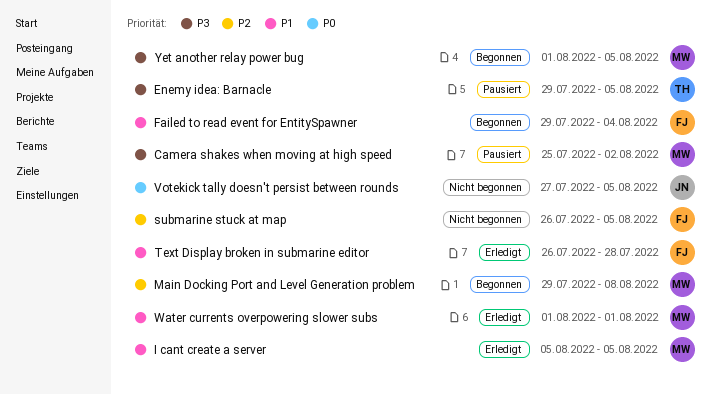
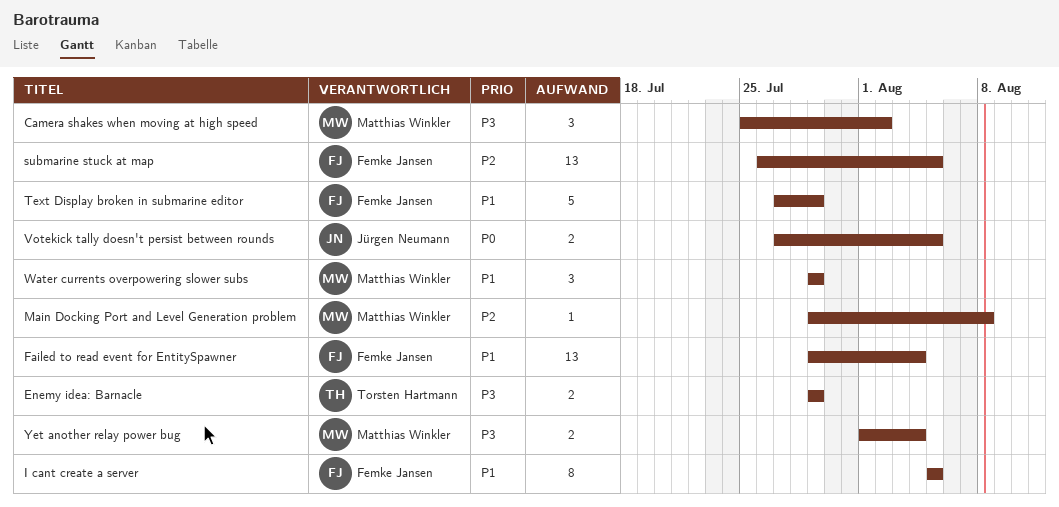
Enemy idea: Barnacle, due: Aug 5 -> Jul 29
I cant create a server, owner: Matthias Winkler -> Femke Jansen
Text Display broken in submarine editor, start: Jul 26 -> Jul 27
Text Display broken in submarine editor, due: Jul 28 -> Jul 29
Water currents overpowering slower subs, start: Aug 1 -> Jul 29
Water currents overpowering slower subs, due: Aug 1 -> Jul 29
Yet another relay power bug, due: Aug 5 -> Aug 4

